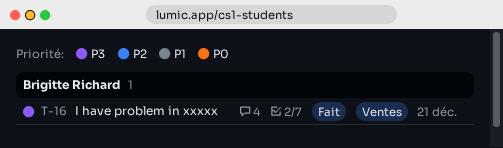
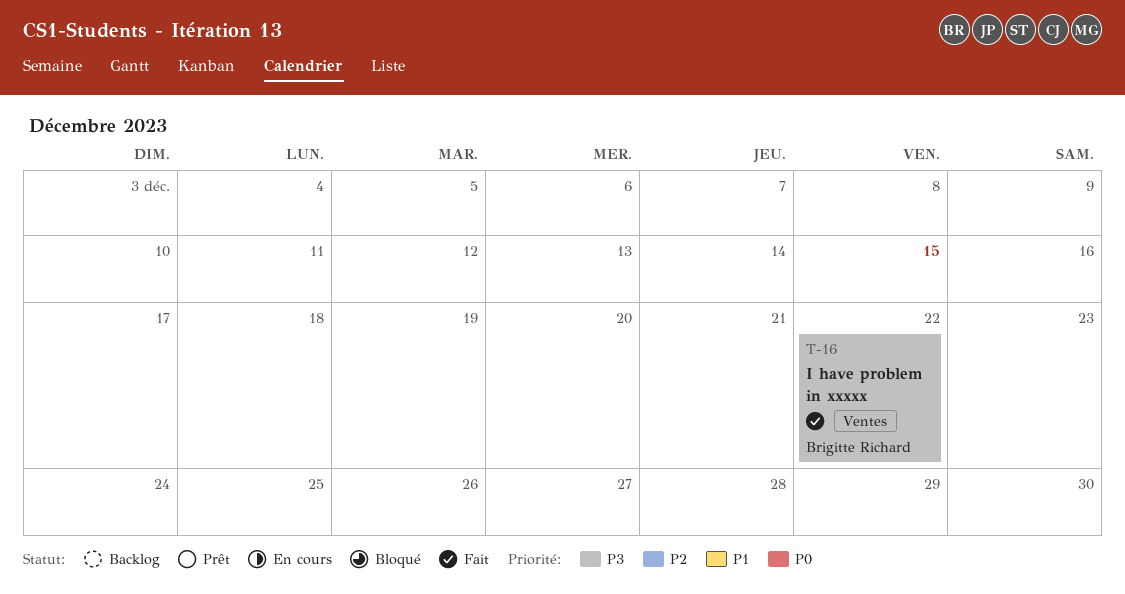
T-16, due: Dec 21 -> Dec 22

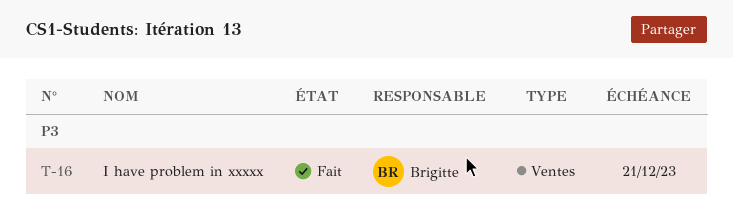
T-16, due: Dec 22 -> Dec 21

